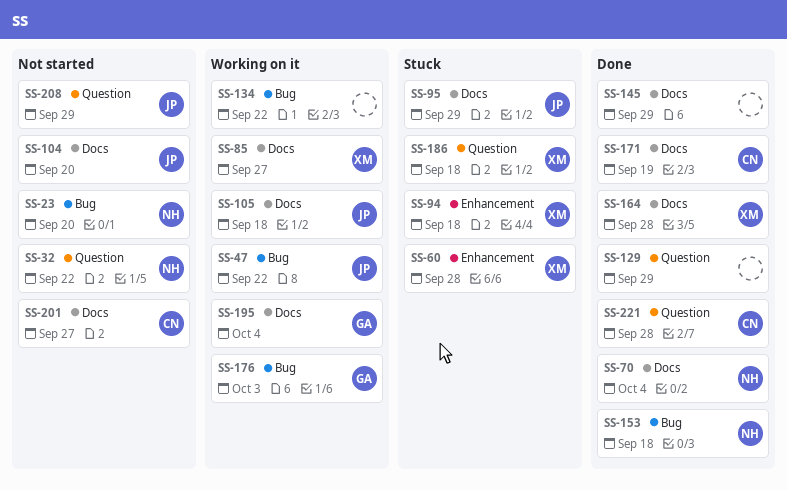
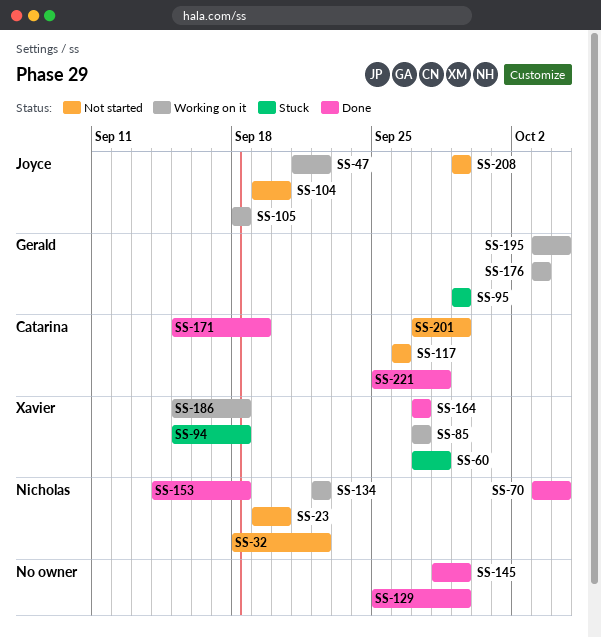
SS-95, owner: Joyce -> Gerald
SS-117: none -> present
SS-134, owner: none -> Nicholas
SS-164, due: Sep 28 -> Sep 27
SS-186, status: Stuck -> Working on it
SS-201, due: Sep 27 -> Sep 29

